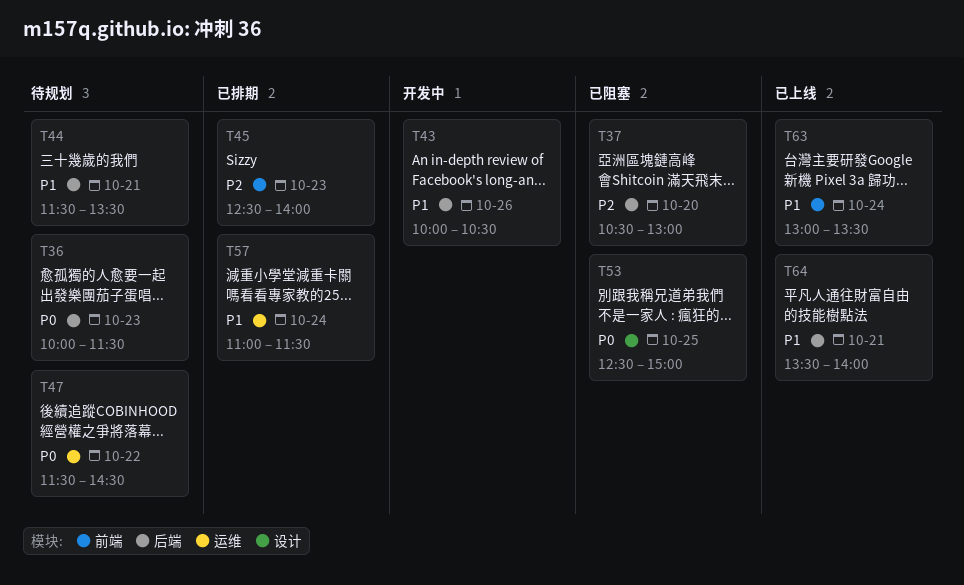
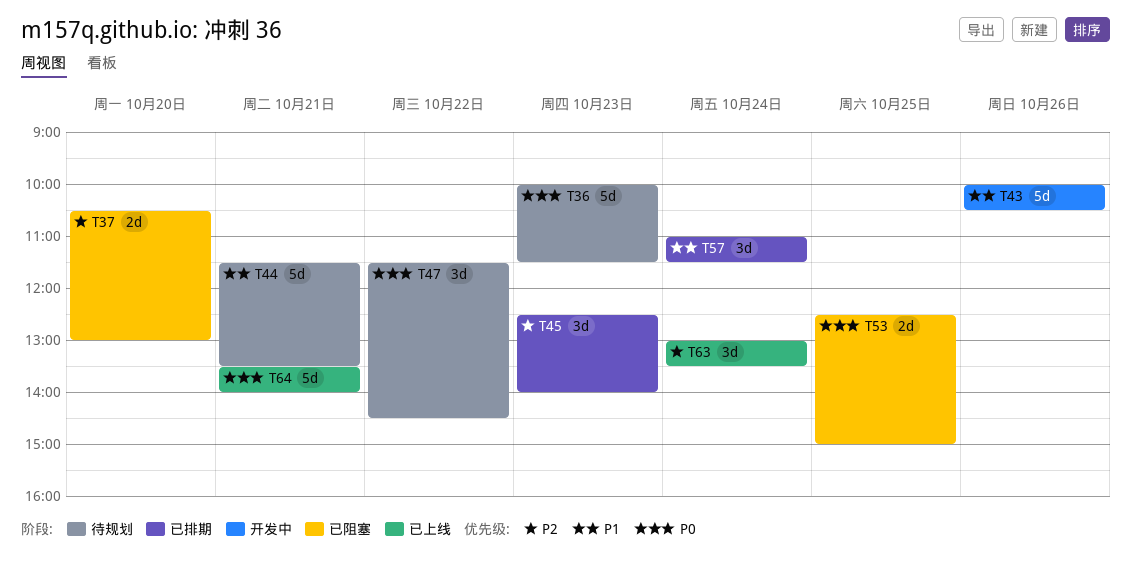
T63, priority: P1 -> P2
T64, priority: P1 -> P0

